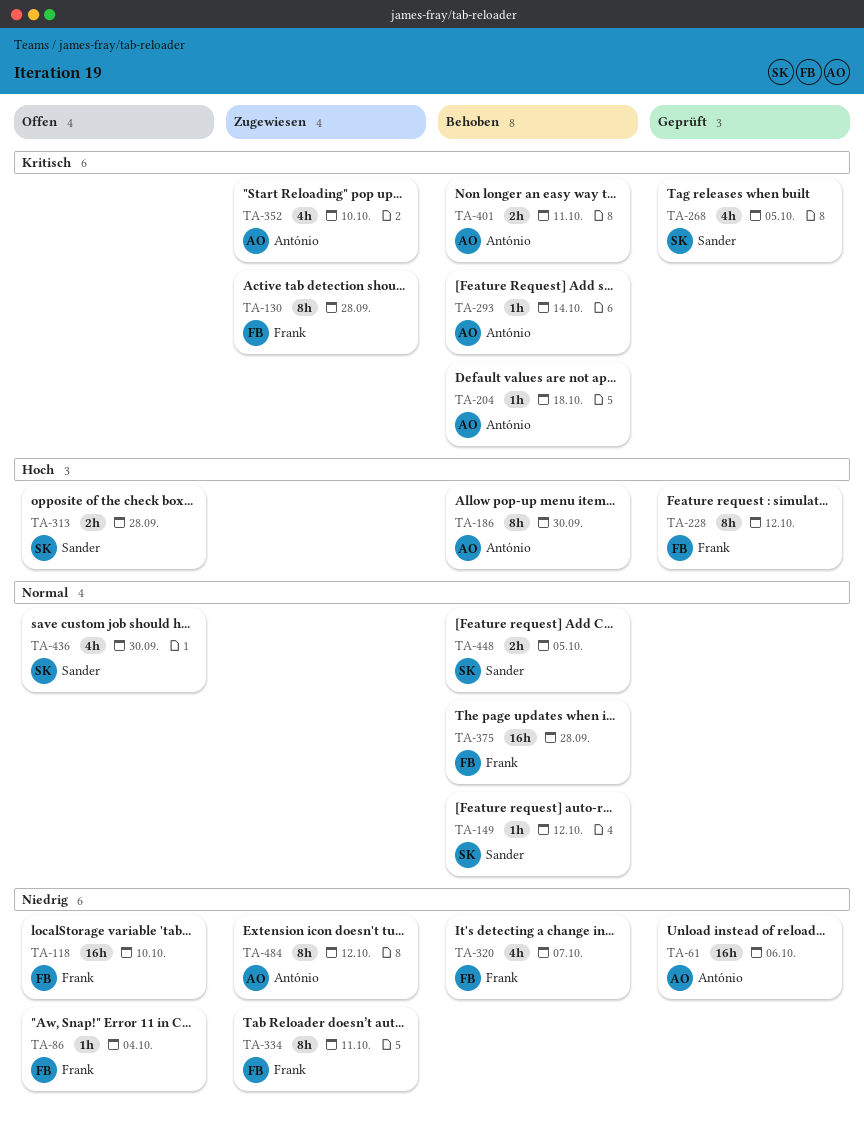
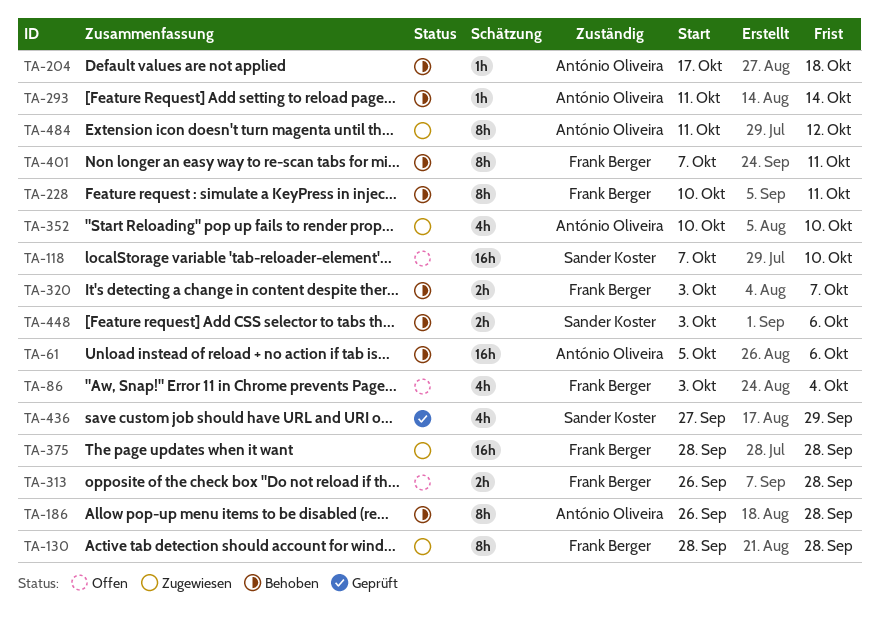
TA-61, status: Geprüft -> Behoben
TA-86, estimate: 1h -> 4h
TA-118, owner: Frank Berger -> Sander Koster
TA-149: present -> none
TA-186, due: Sep 30 -> Sep 28
TA-228, status: Geprüft -> Behoben
TA-228, due: Oct 12 -> Oct 11
TA-268: present -> none
TA-313, owner: Sander Koster -> Frank Berger
TA-320, estimate: 4h -> 2h
TA-334: present -> none
TA-375, status: Behoben -> Zugewiesen
TA-401, owner: António Oliveira -> Frank Berger
TA-401, estimate: 2h -> 8h
TA-436, status: Offen -> Geprüft
TA-436, due: Sep 30 -> Sep 29
TA-448, due: Oct 5 -> Oct 6

